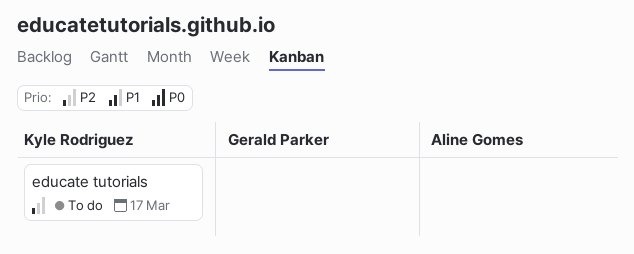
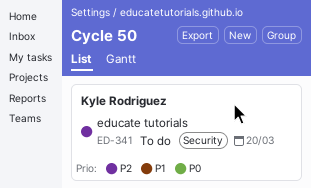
educate tutorials, due: Mar 17 -> Mar 20

